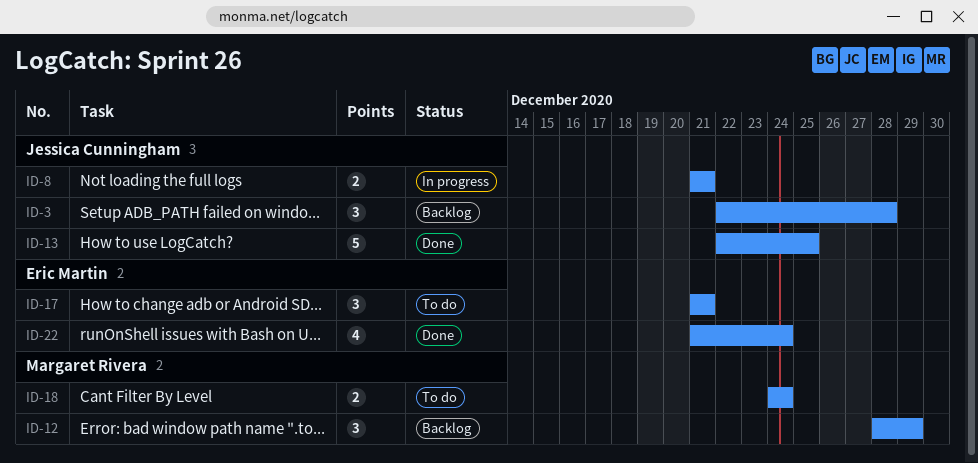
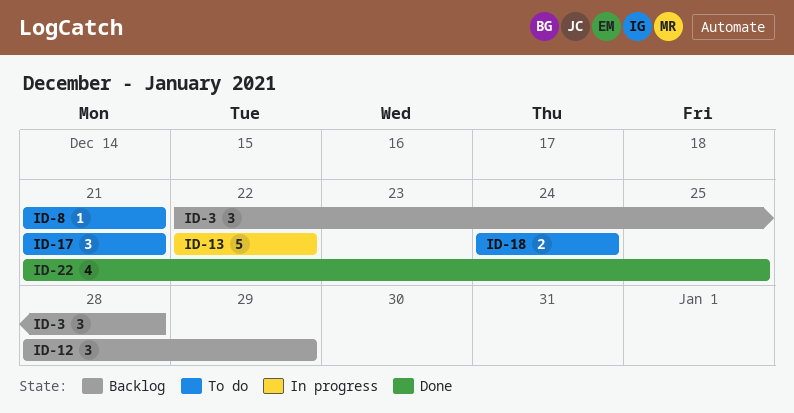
ID-8, status: In progress -> To do
ID-8, estimate: 2 -> 1
ID-13, status: Done -> In progress
ID-13, due: Dec 25 -> Dec 22
ID-22, due: Dec 24 -> Dec 25

